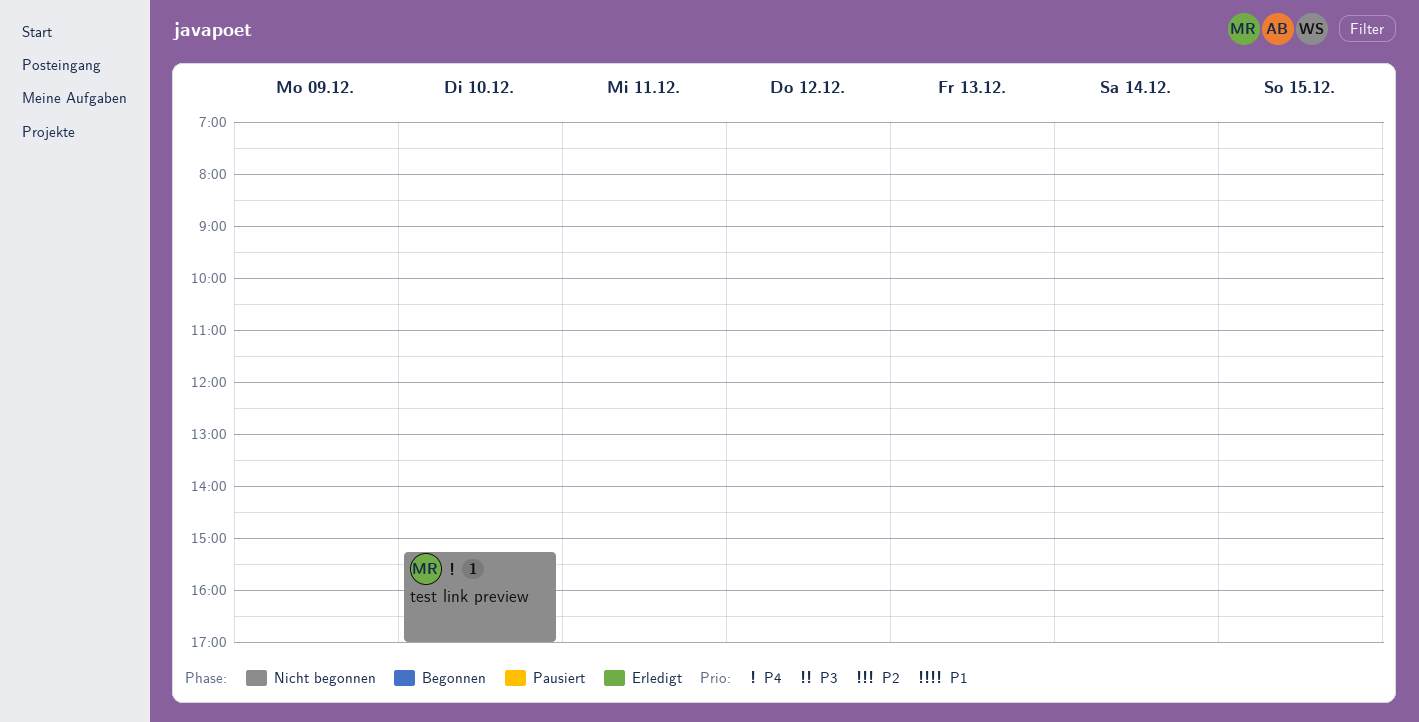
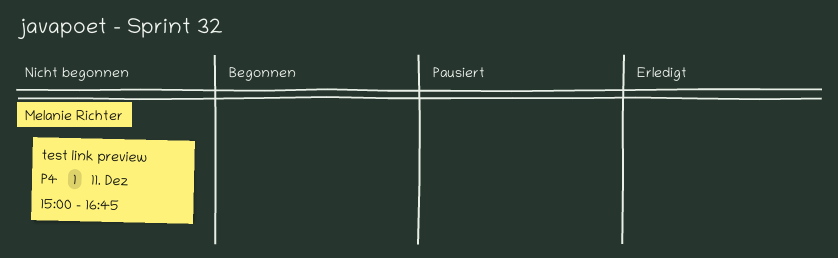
test link preview, day: Dec 10 -> Dec 11
test link preview, begins: 15:15 -> 15:00
test link preview, ends: 17:00 -> 16:45

